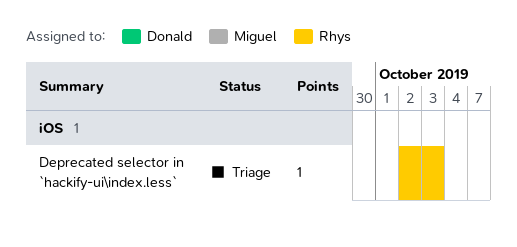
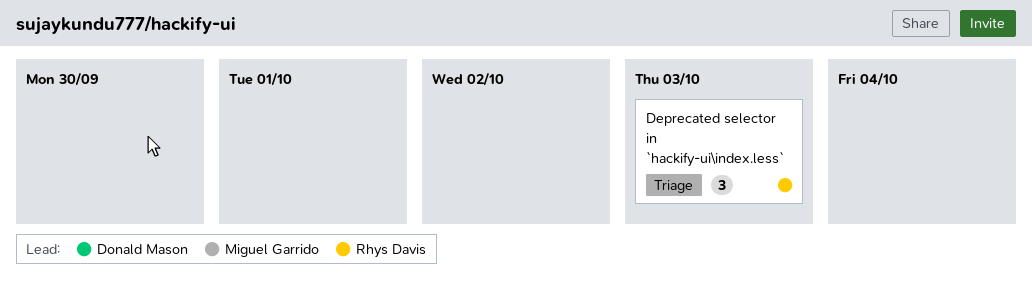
Deprecated selector in `hackify-ui\index.less`, estimate: 1 -> 3

